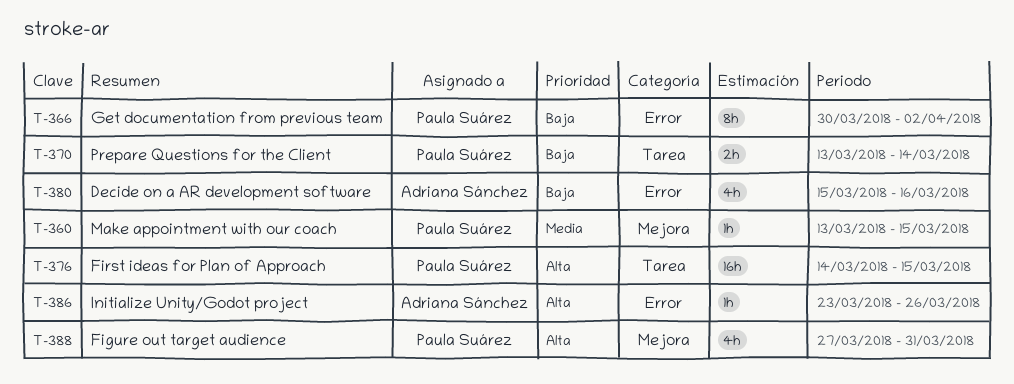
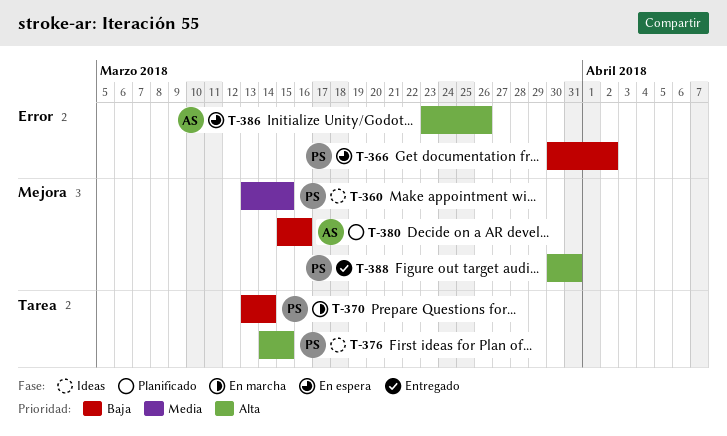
T-380, label: Error -> Mejora
T-388, start: Mar 27 -> Mar 30

